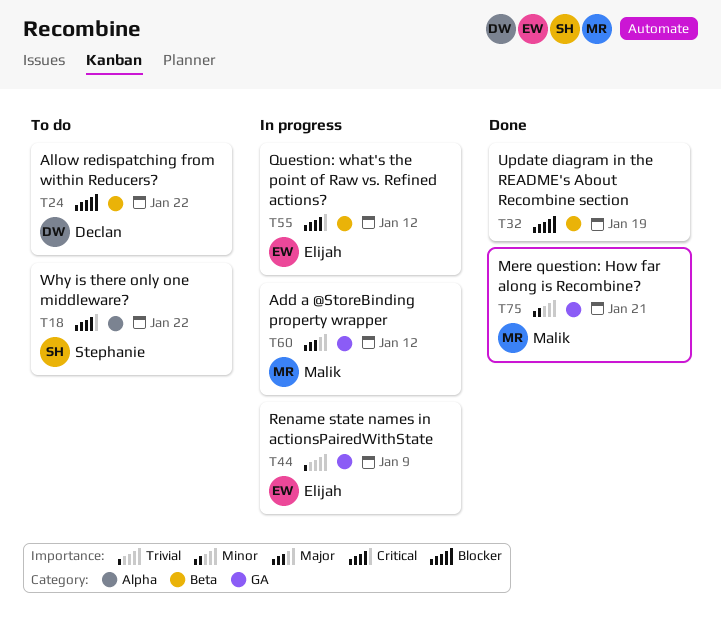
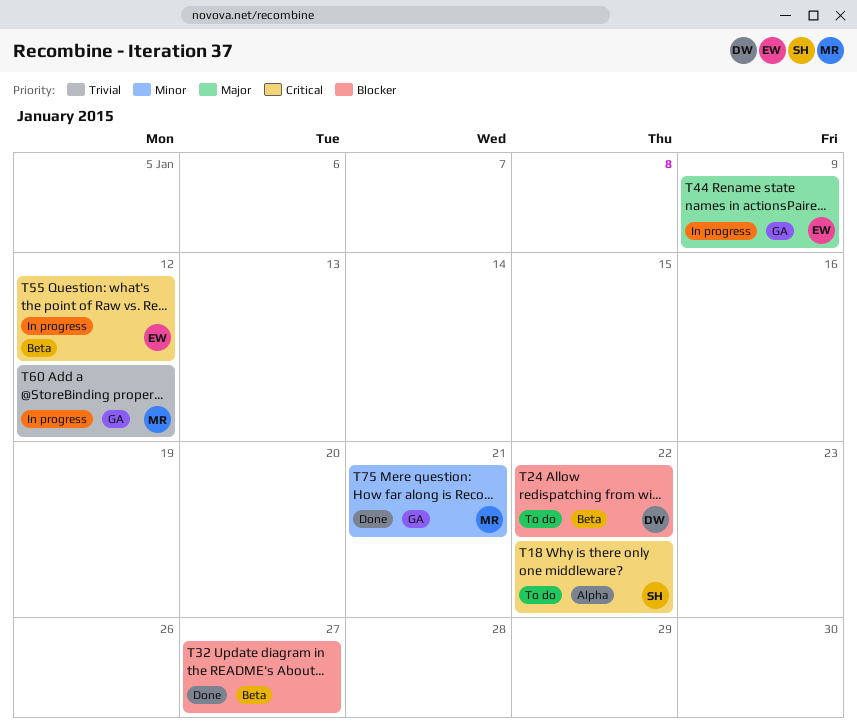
T32, due: Jan 19 -> Jan 27
T44, priority: Trivial -> Major
T60, priority: Major -> Trivial

